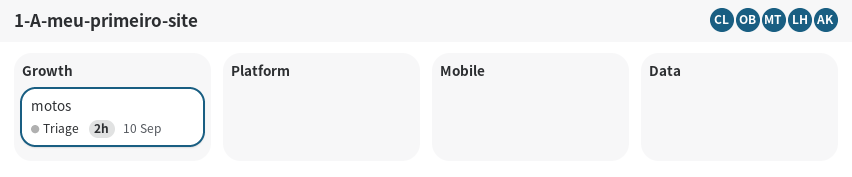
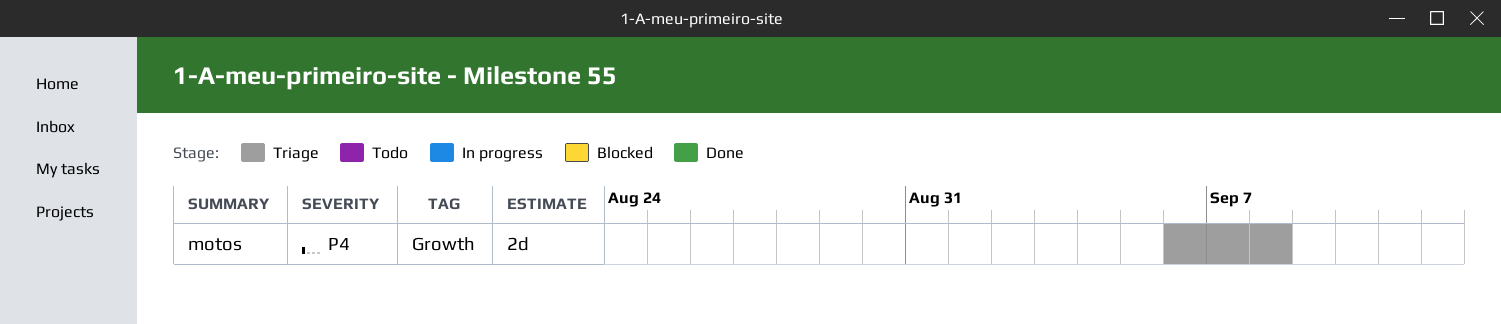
motos, estimate: 2h -> 2d
motos, due: Sep 10 -> Sep 8

